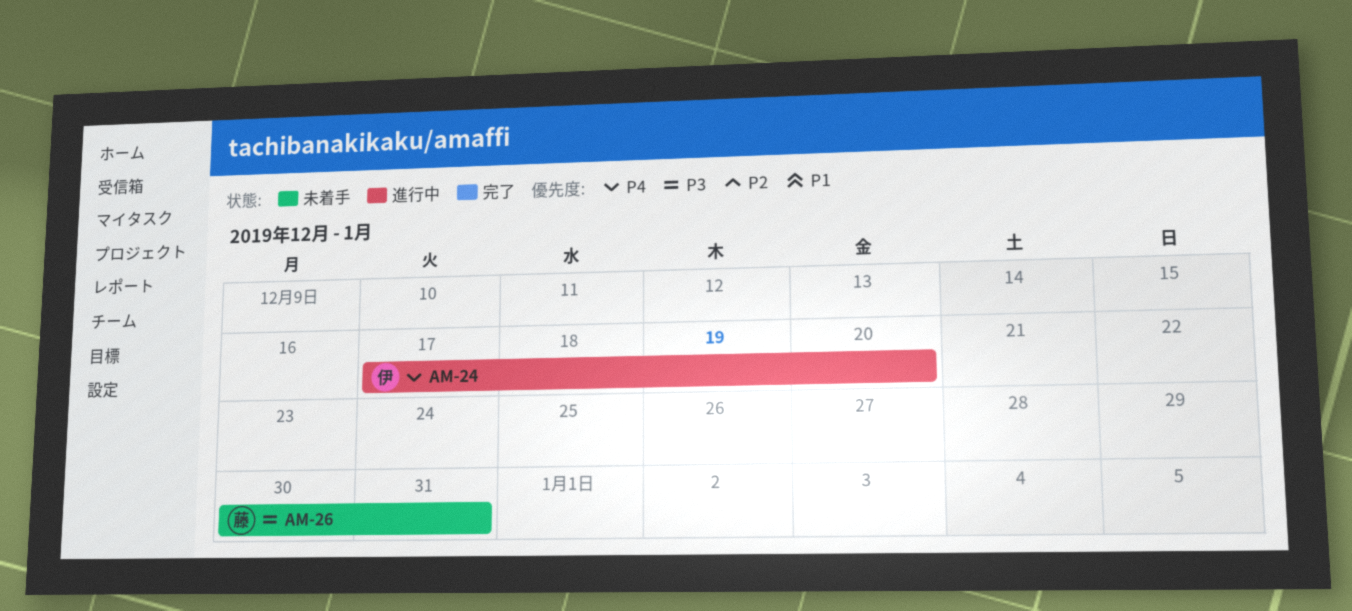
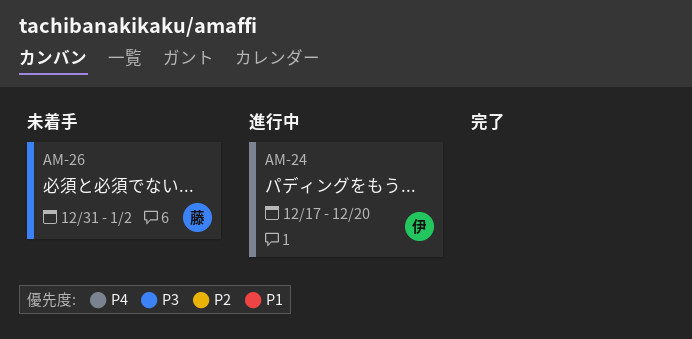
AM-26, start: Dec 30 -> Dec 31
AM-26, due: Dec 31 -> Jan 2

